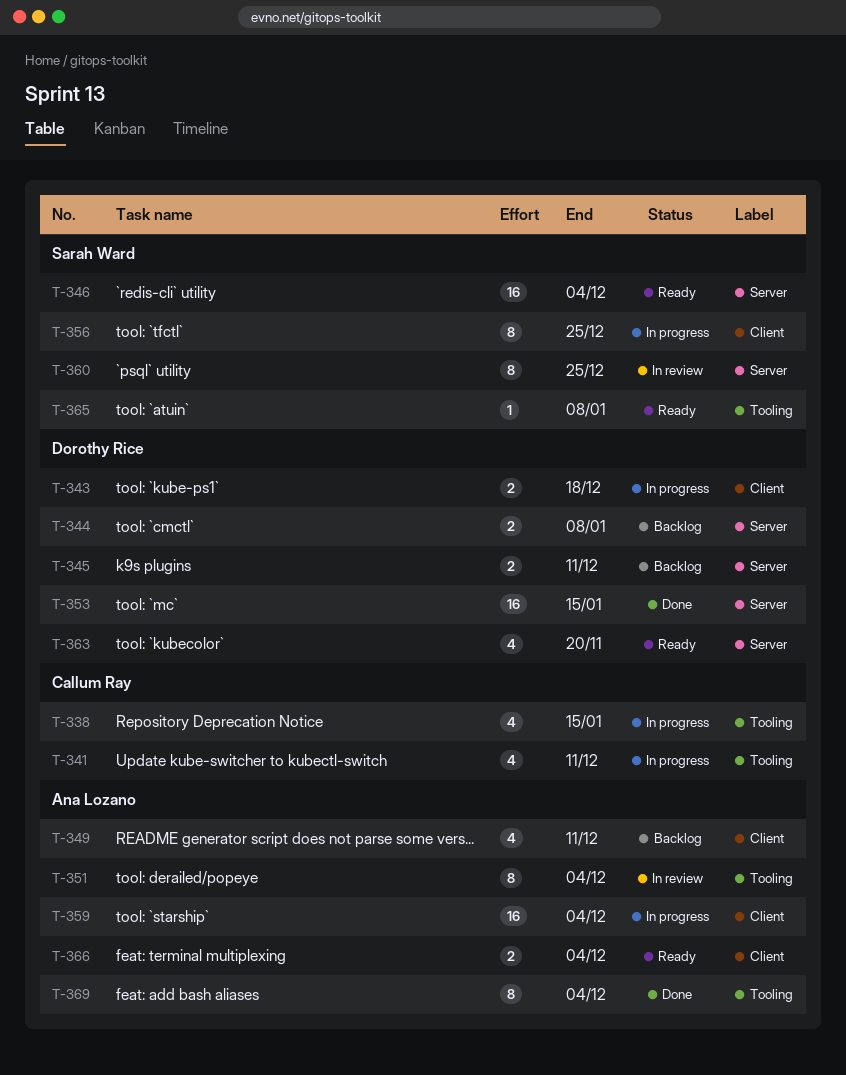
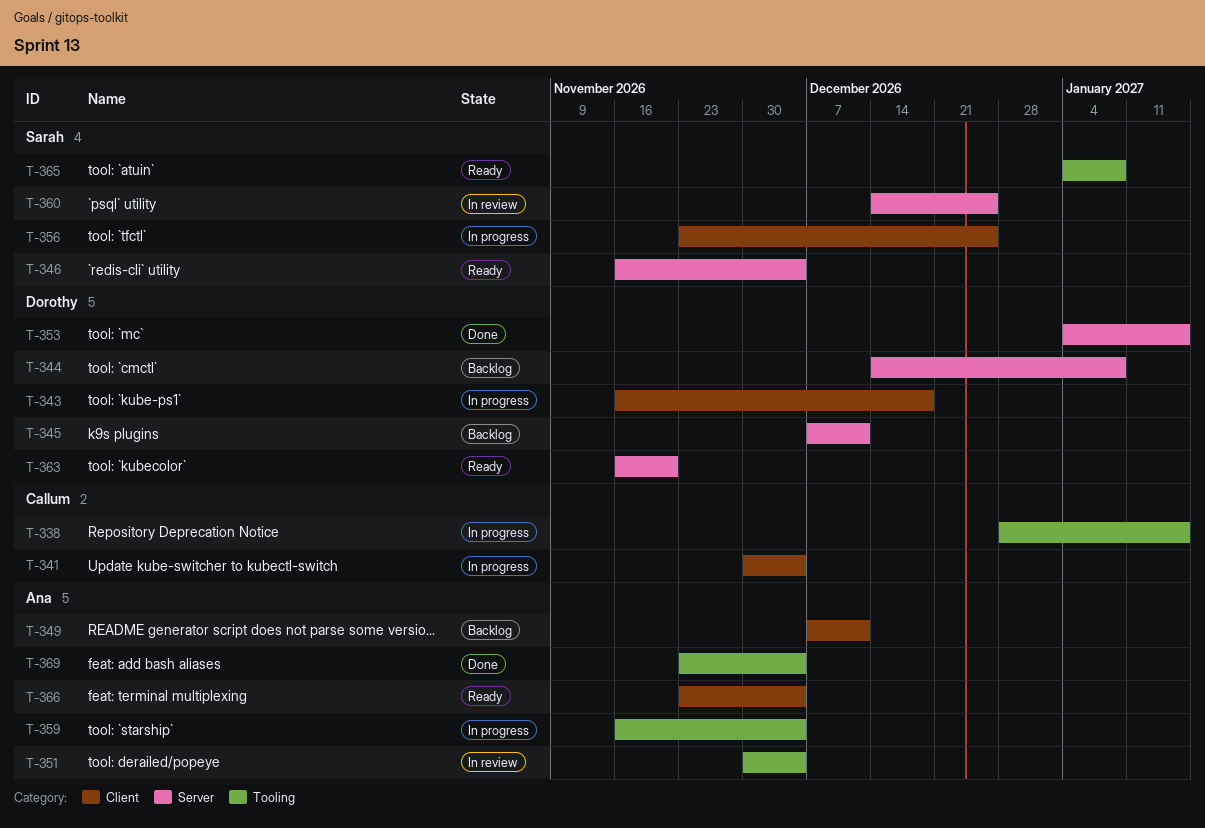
T-341, label: Tooling -> Client
T-341, due: Dec 11 -> Dec 4
T-359, label: Client -> Tooling

